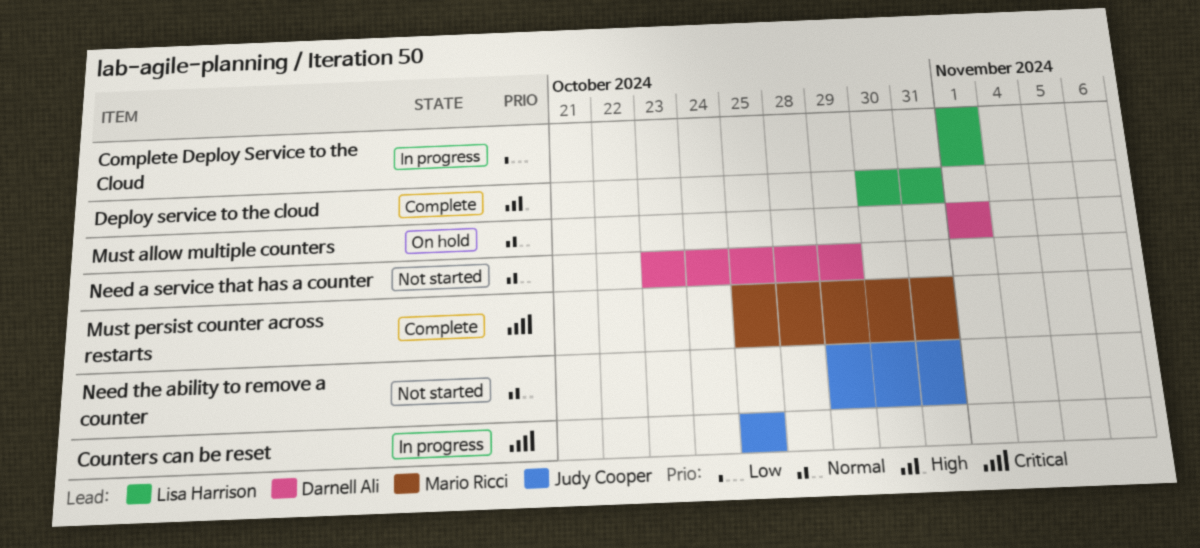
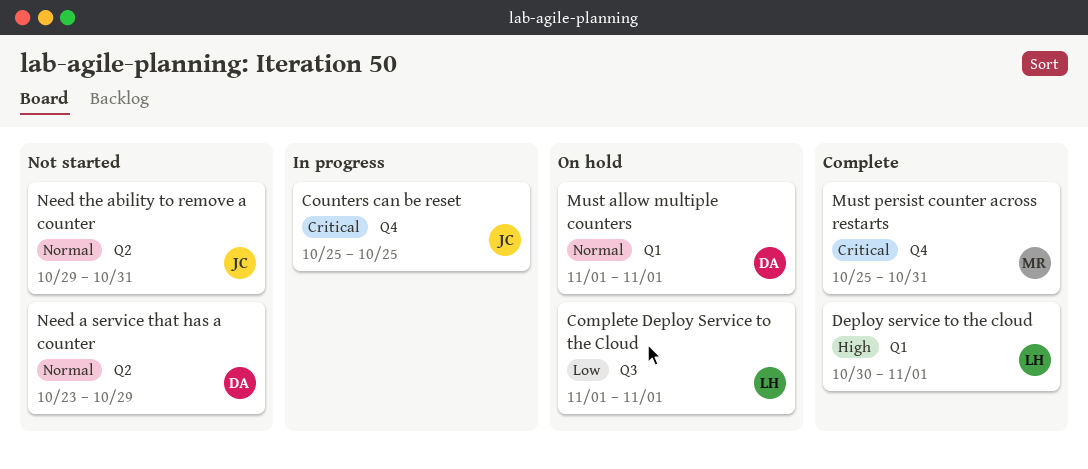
Complete Deploy Service to the Cloud, status: In progress -> On hold
Deploy service to the cloud, due: Oct 31 -> Nov 1

